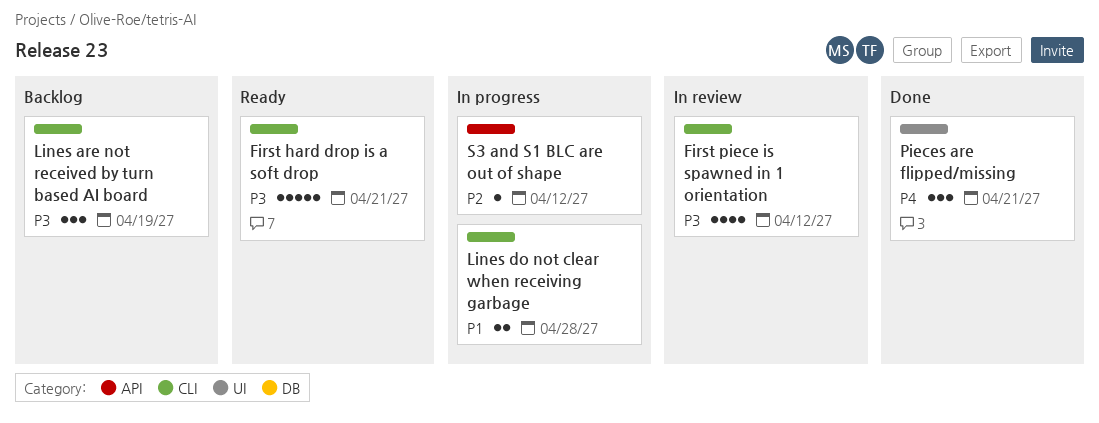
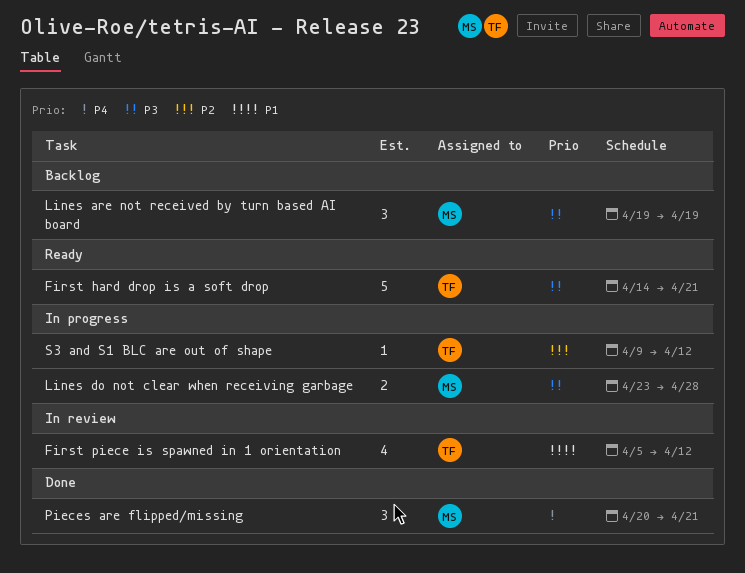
First piece is spawned in 1 orientation, priority: P3 -> P1
Lines do not clear when receiving garbage, priority: P1 -> P3

